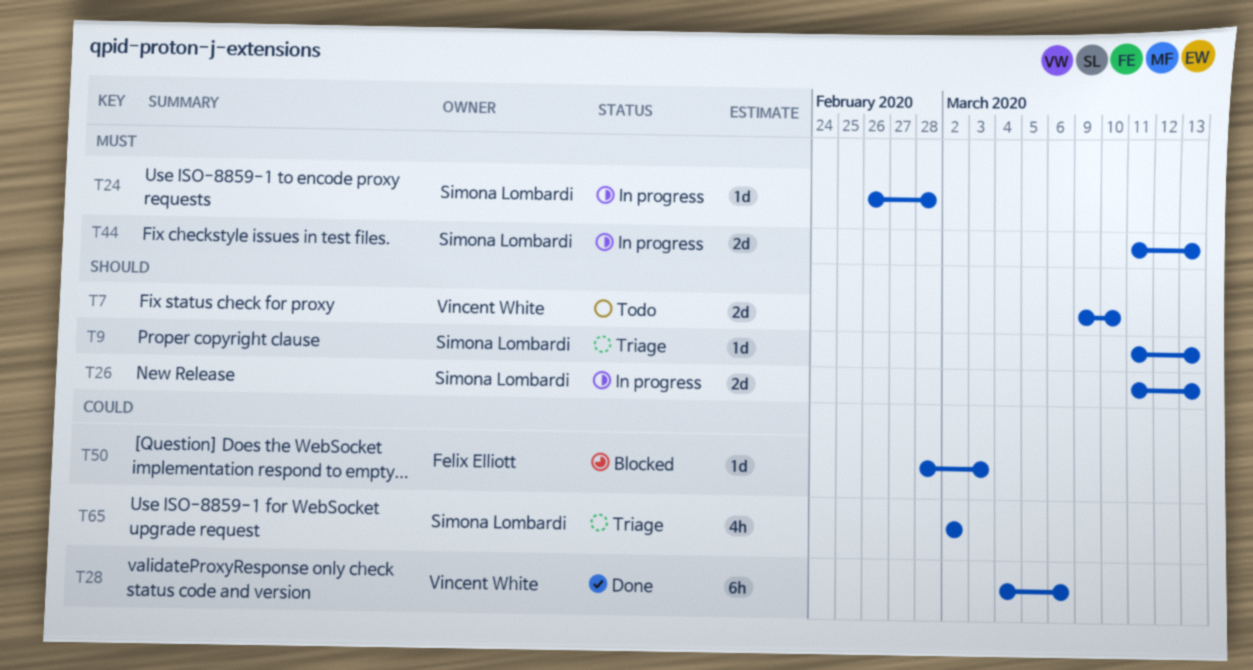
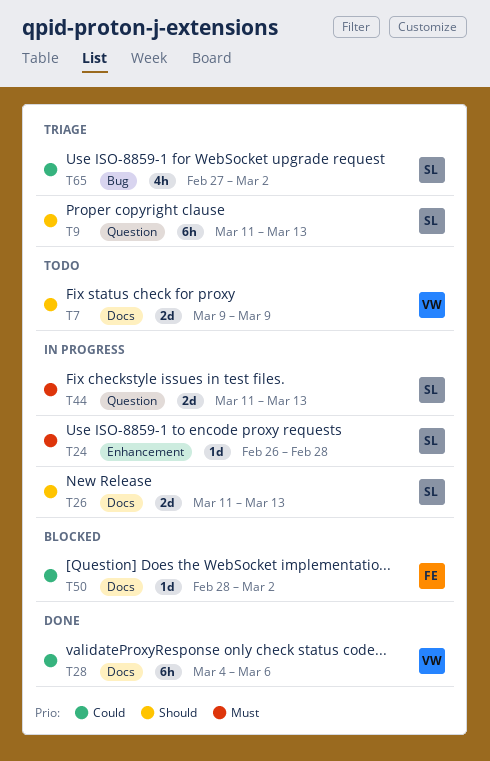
T7, due: Mar 10 -> Mar 9
T9, estimate: 1d -> 6h
T50, due: Mar 3 -> Mar 2
T65, start: Mar 2 -> Feb 27

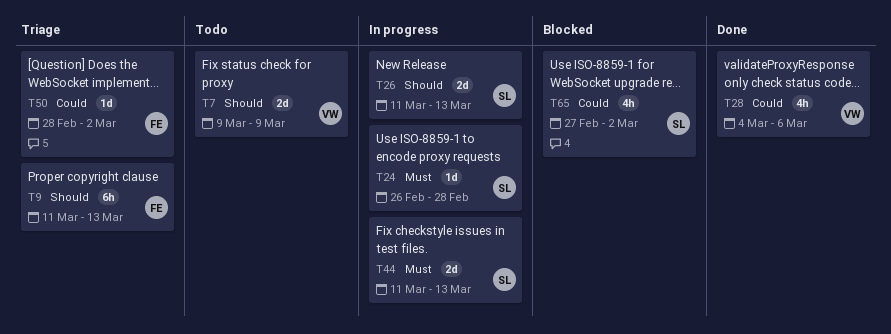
T9, owner: SL -> FE
T28, estimate: 6h -> 4h
T50, status: Blocked -> Triage
T65, status: Triage -> Blocked

